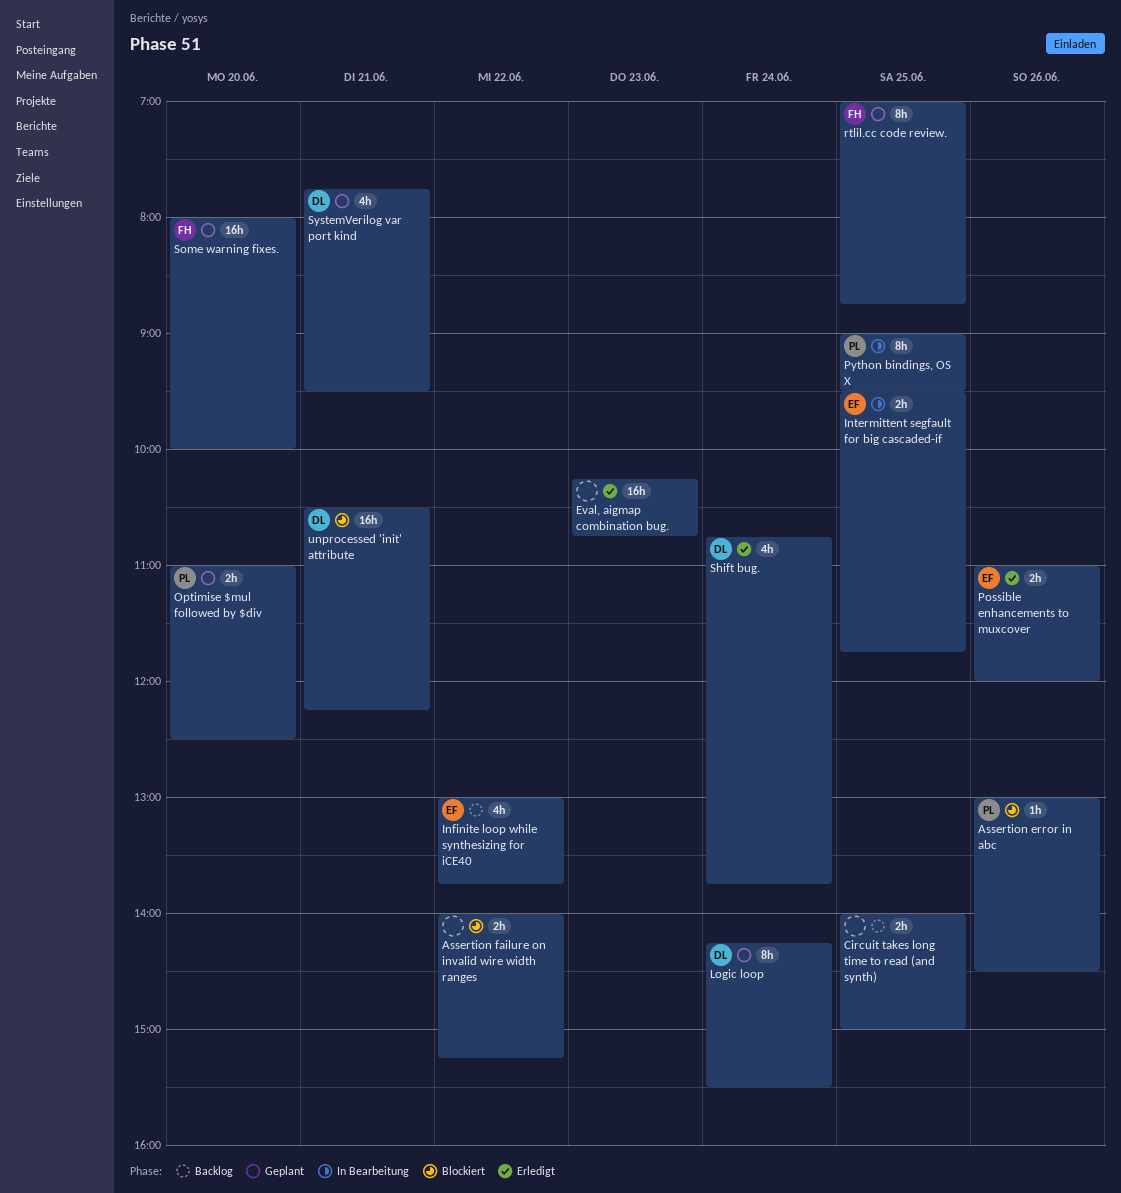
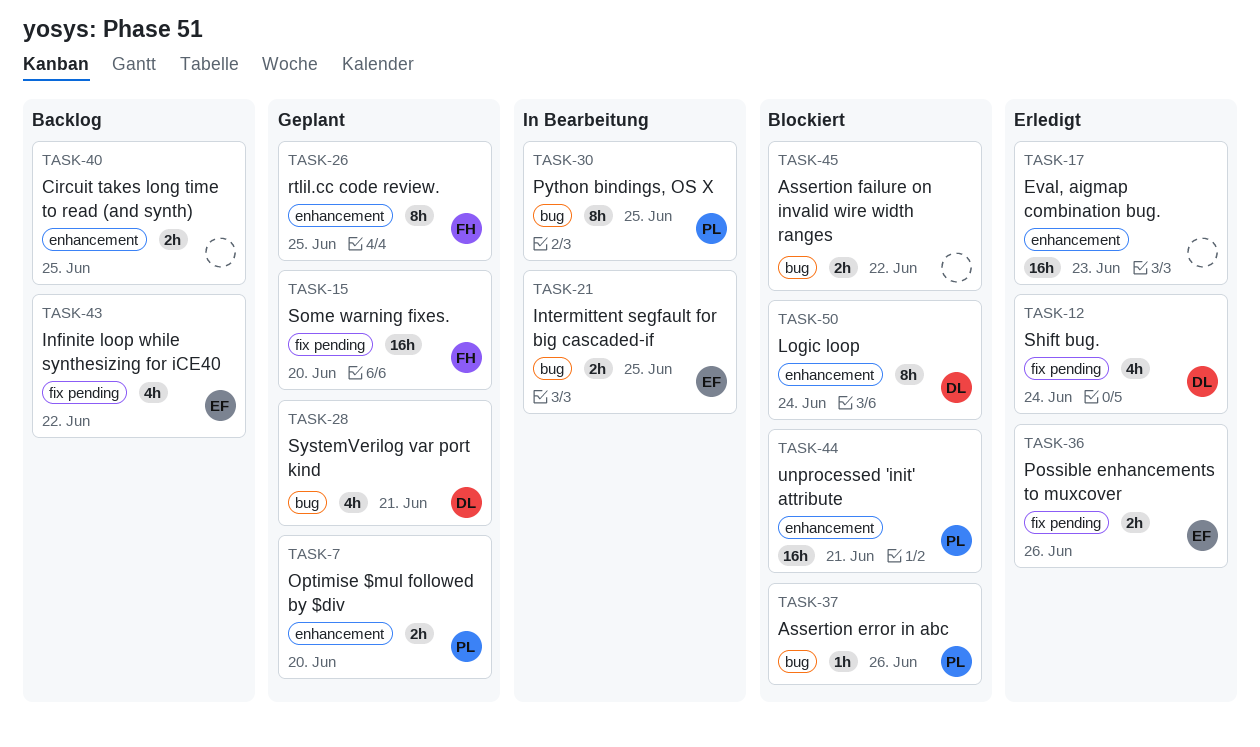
Logic loop, status: Geplant -> Blockiert
unprocessed 'init' attribute, owner: DL -> PL

